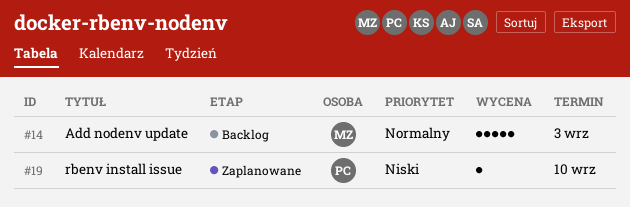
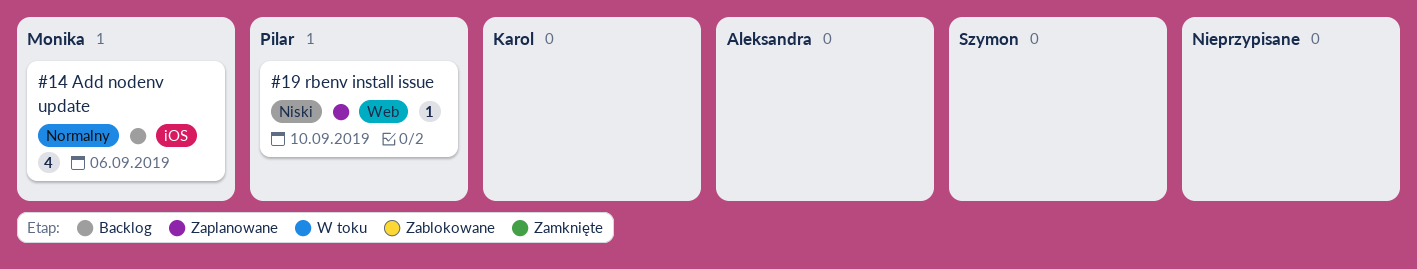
#14, estimate: 5 -> 4
#14, due: Sep 3 -> Sep 6

